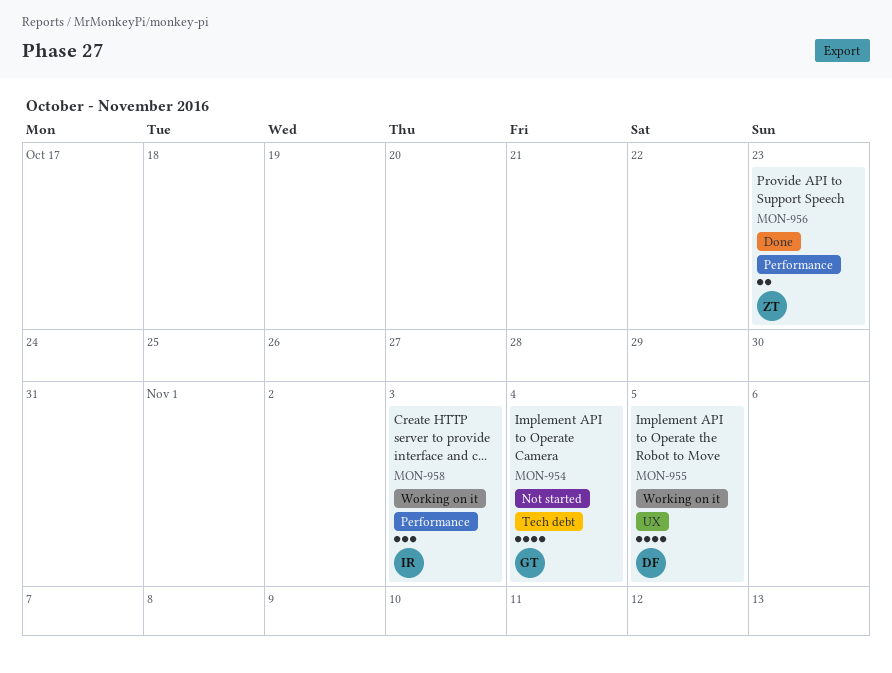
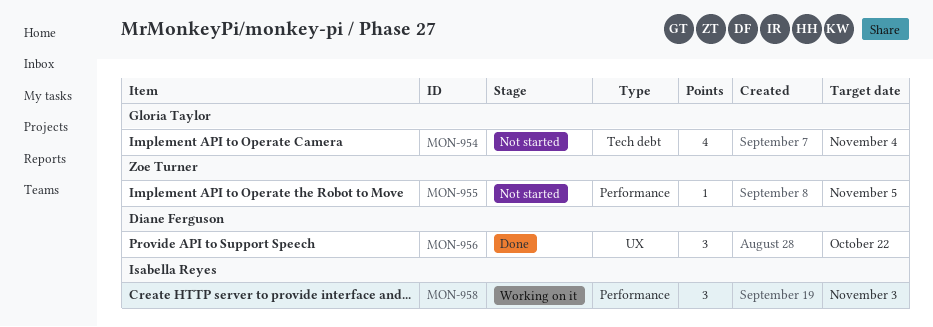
MON-955, status: Working on it -> Not started
MON-955, owner: Diane Ferguson -> Zoe Turner
MON-955, label: UX -> Performance
MON-955, estimate: 4 -> 1
MON-956, owner: Zoe Turner -> Diane Ferguson
MON-956, label: Performance -> UX
MON-956, estimate: 2 -> 3
MON-956, due: Oct 23 -> Oct 22

